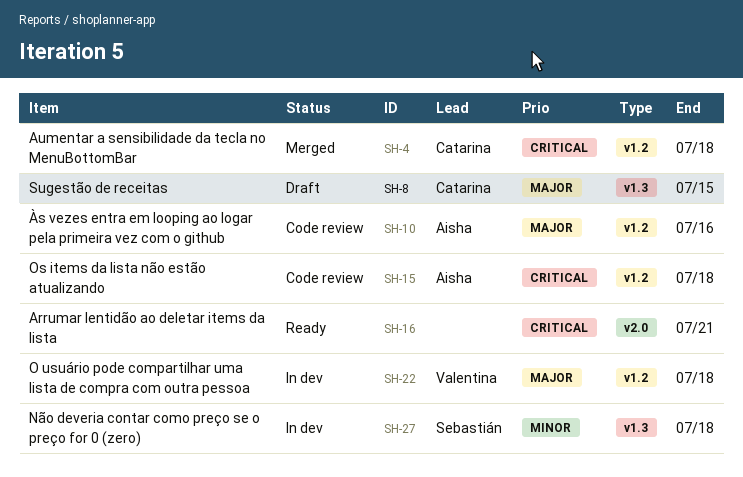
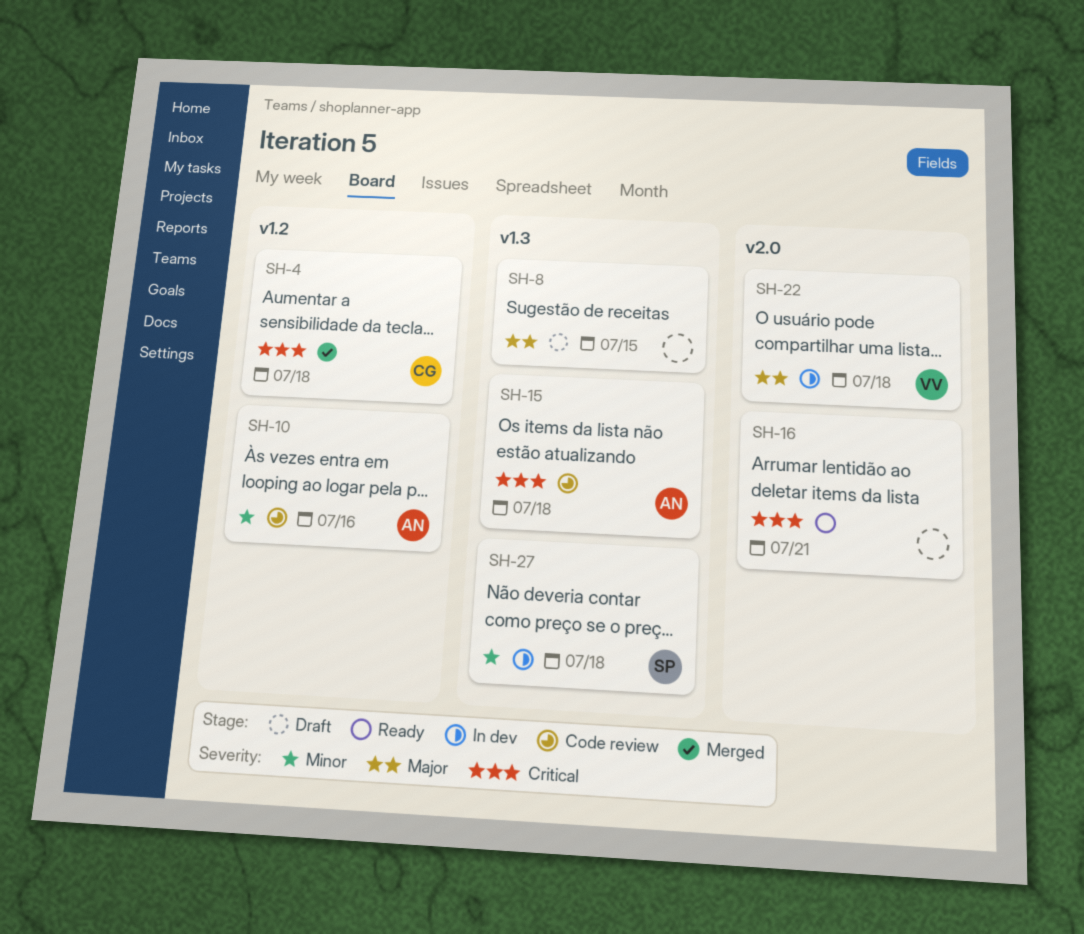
SH-8, owner: Catarina -> none
SH-10, priority: Major -> Minor
SH-15, label: v1.2 -> v1.3
SH-22, label: v1.2 -> v2.0

